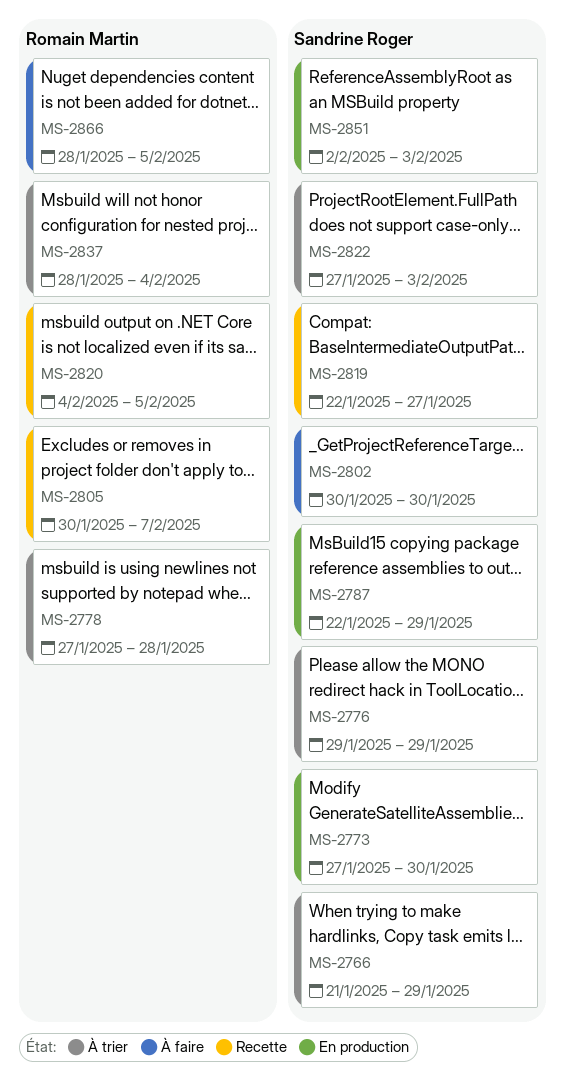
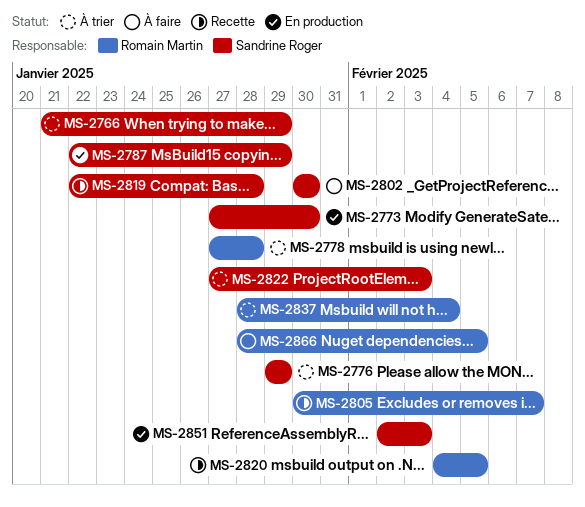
MS-2819, due: Jan 27 -> Jan 28

